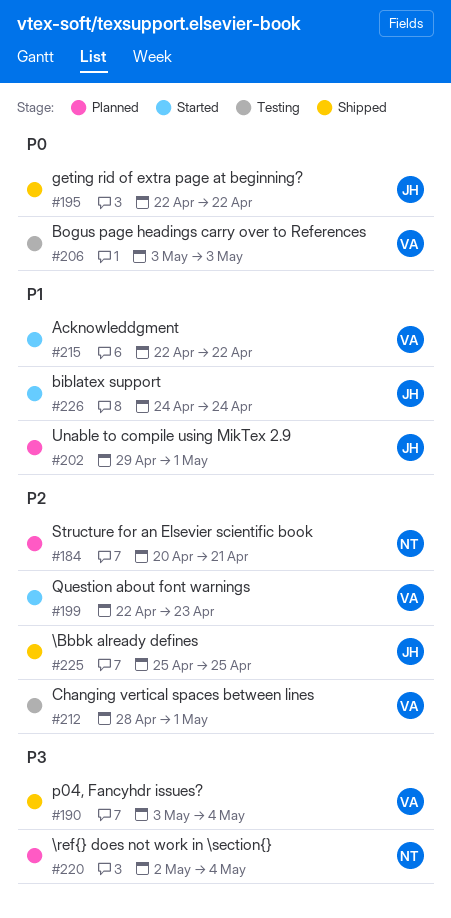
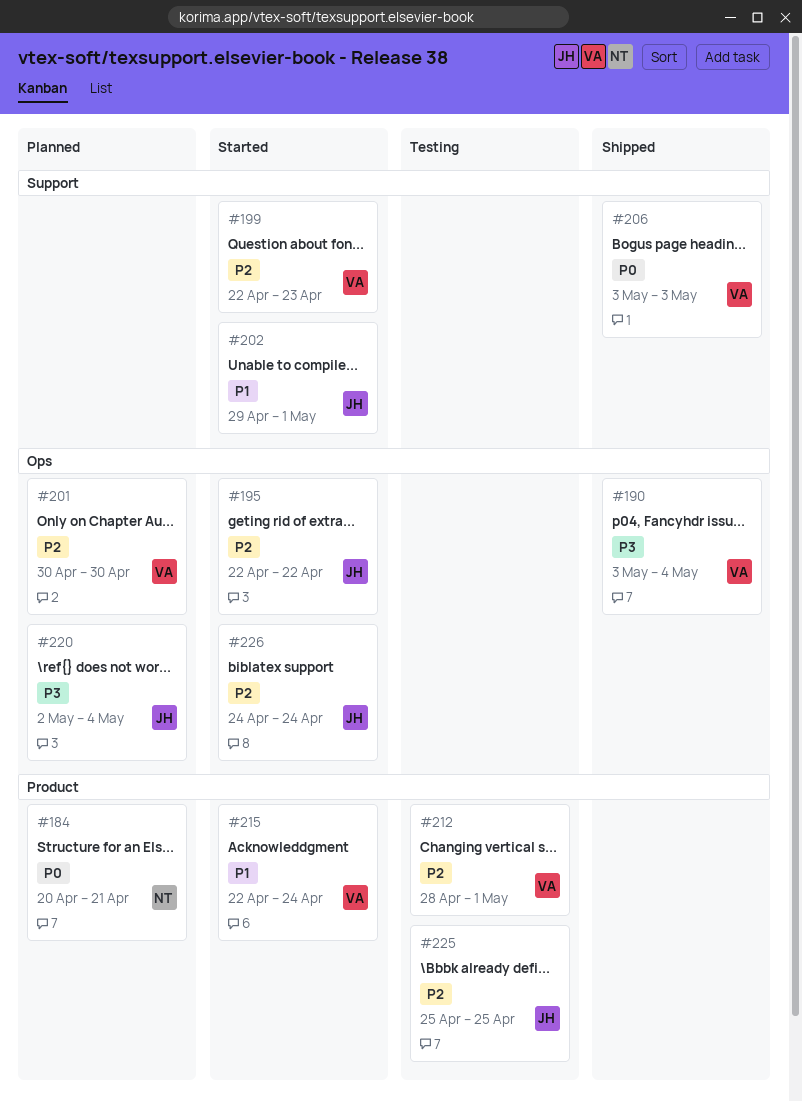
#184, priority: P2 -> P0
#195, status: Shipped -> Started
#195, priority: P0 -> P2
#201: none -> present
#202, status: Planned -> Started
#206, status: Testing -> Shipped
#215, due: Apr 22 -> Apr 24
#220, owner: NT -> JH
#225, status: Shipped -> Testing
#226, priority: P1 -> P2

